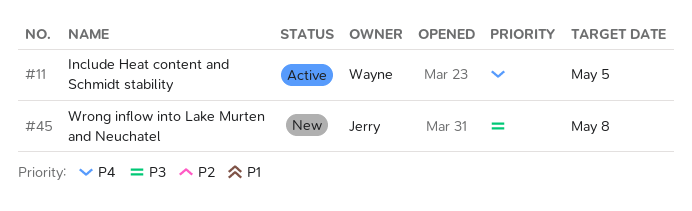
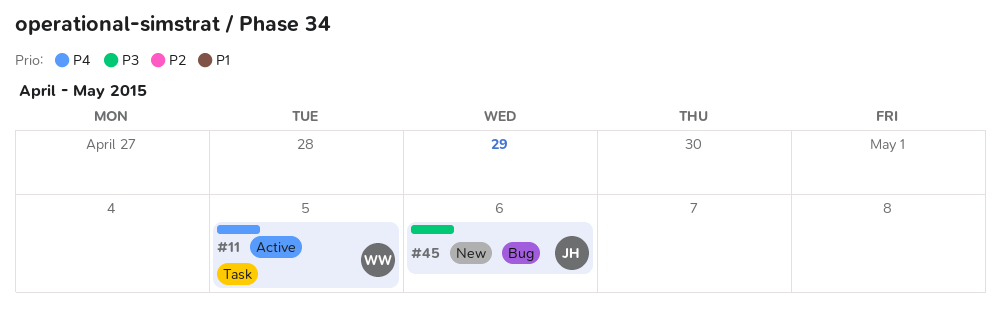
#45, due: May 8 -> May 6

